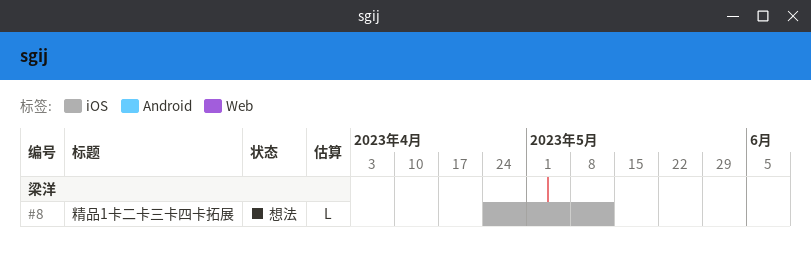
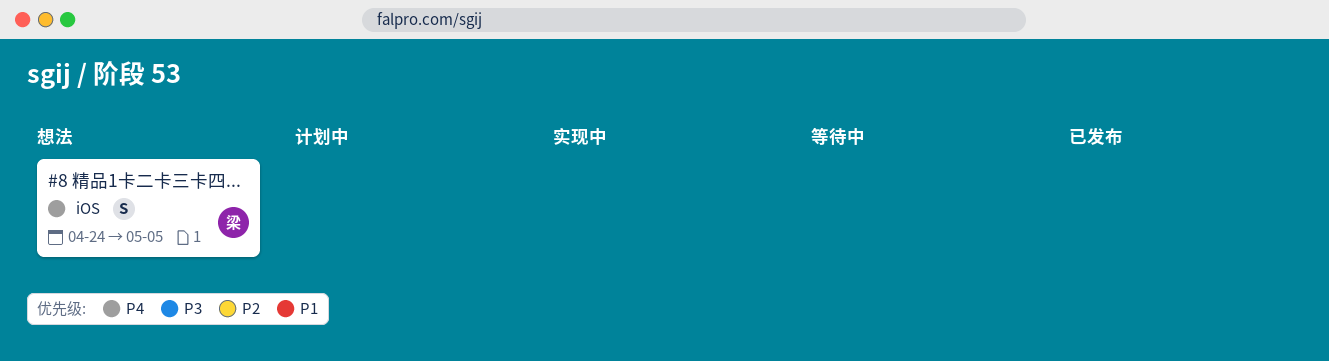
#8, estimate: L -> S
#8, due: May 12 -> May 5

